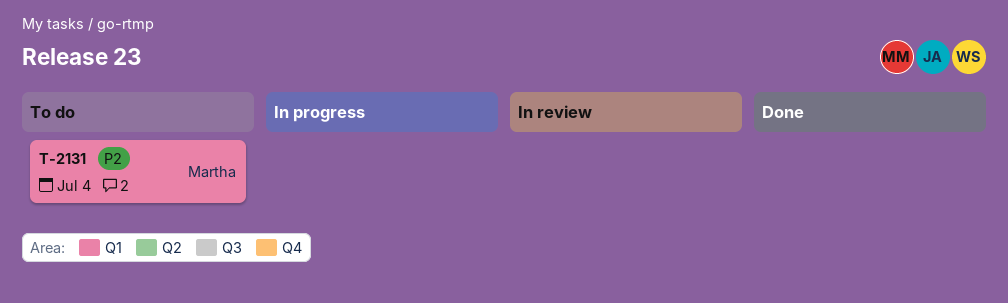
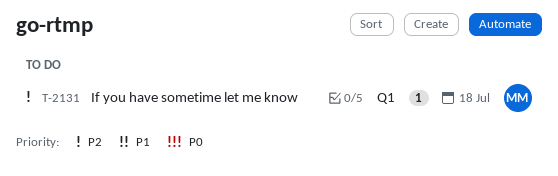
T-2131, due: Jul 4 -> Jul 18

